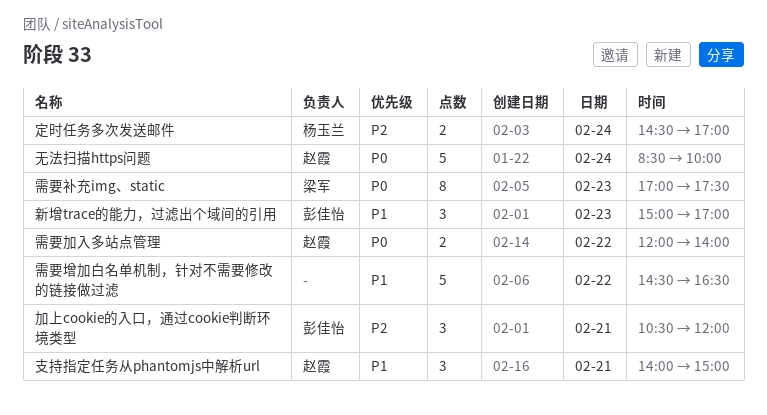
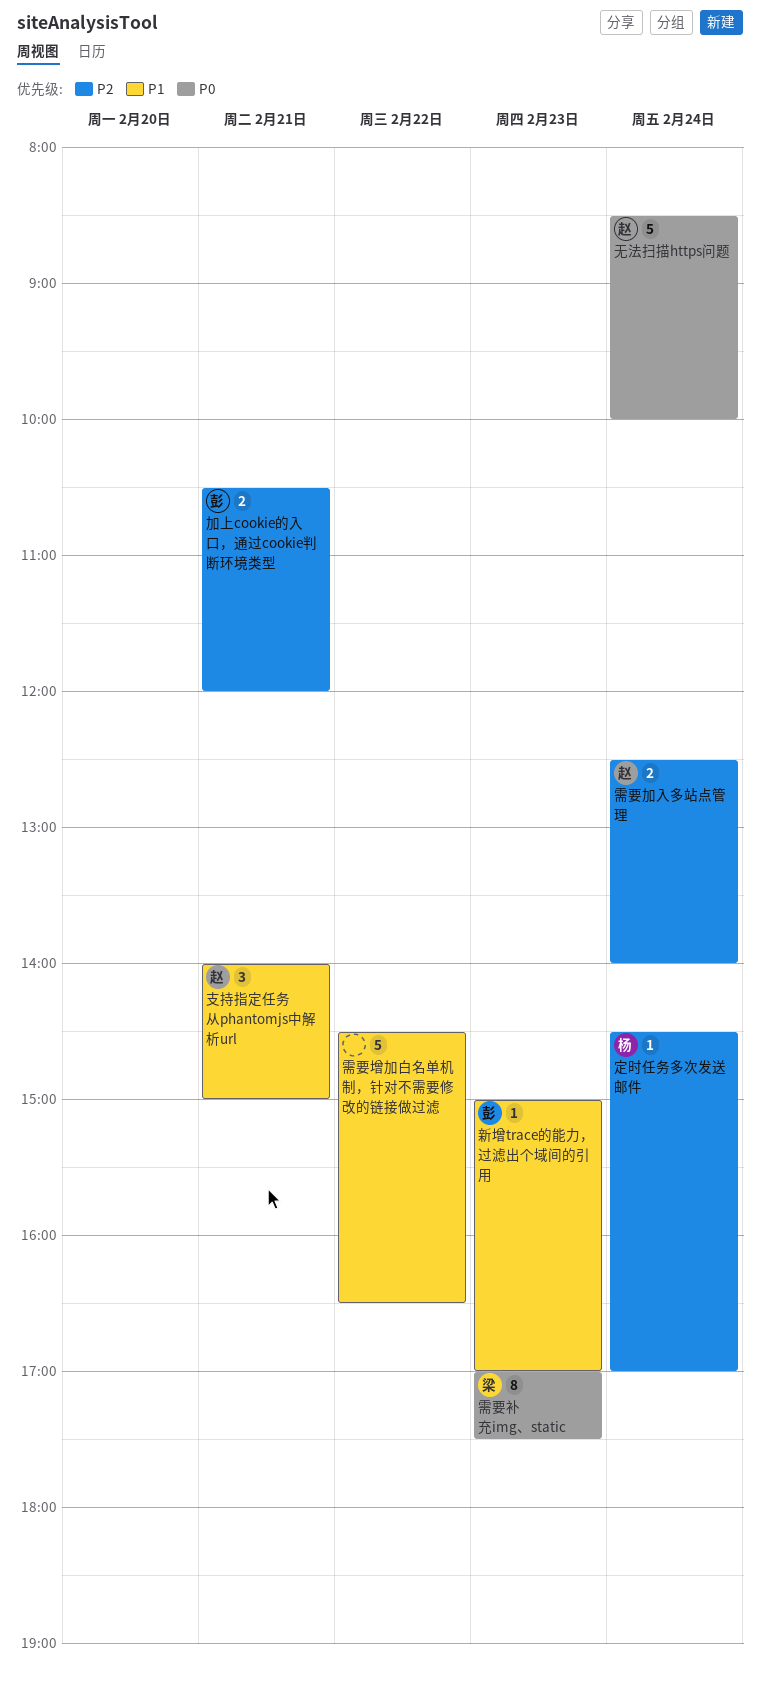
加上cookie的入口，通过cookie判断环境类型, estimate: 3 -> 2
定时任务多次发送邮件, estimate: 2 -> 1
新增trace的能力，过滤出个域间的引用, estimate: 3 -> 1
需要加入多站点管理, priority: P0 -> P2
需要加入多站点管理, day: Feb 22 -> Feb 24
需要加入多站点管理, begins: 12:00 -> 12:30

